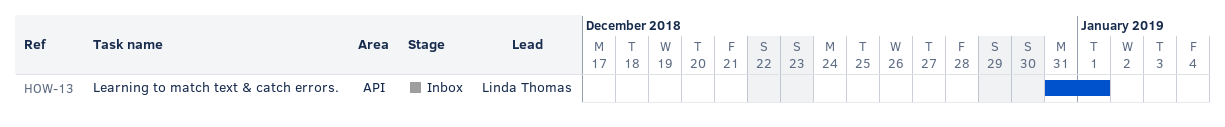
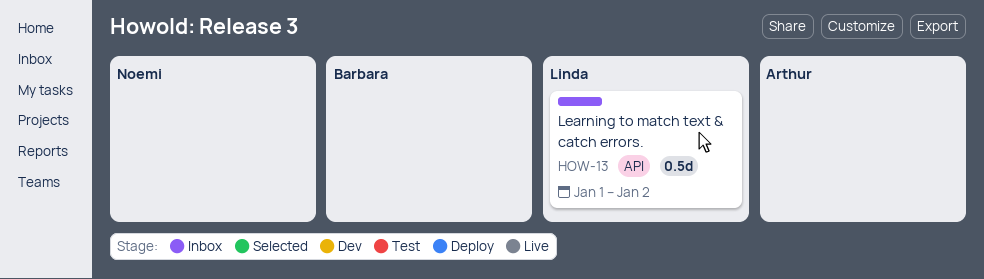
HOW-13, start: Dec 31 -> Jan 1
HOW-13, due: Jan 1 -> Jan 2

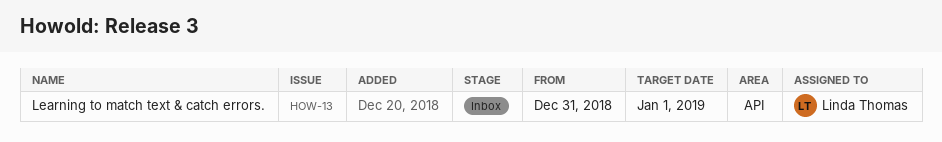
HOW-13, start: Jan 1 -> Dec 31
HOW-13, due: Jan 2 -> Jan 1

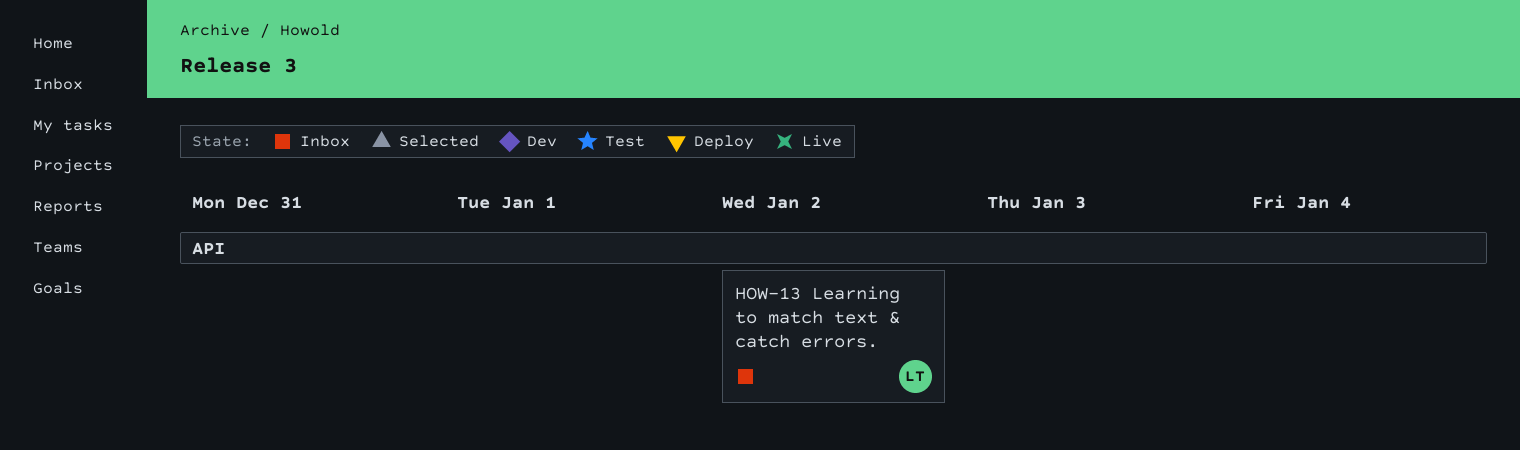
HOW-13, due: Jan 1 -> Jan 2

